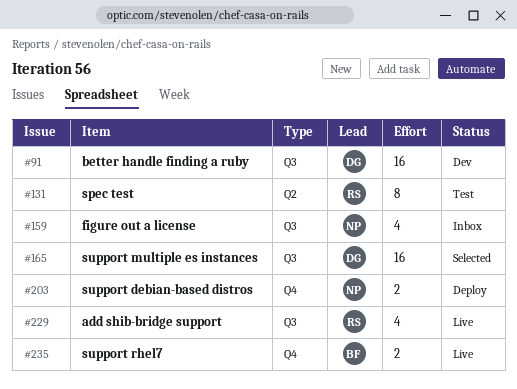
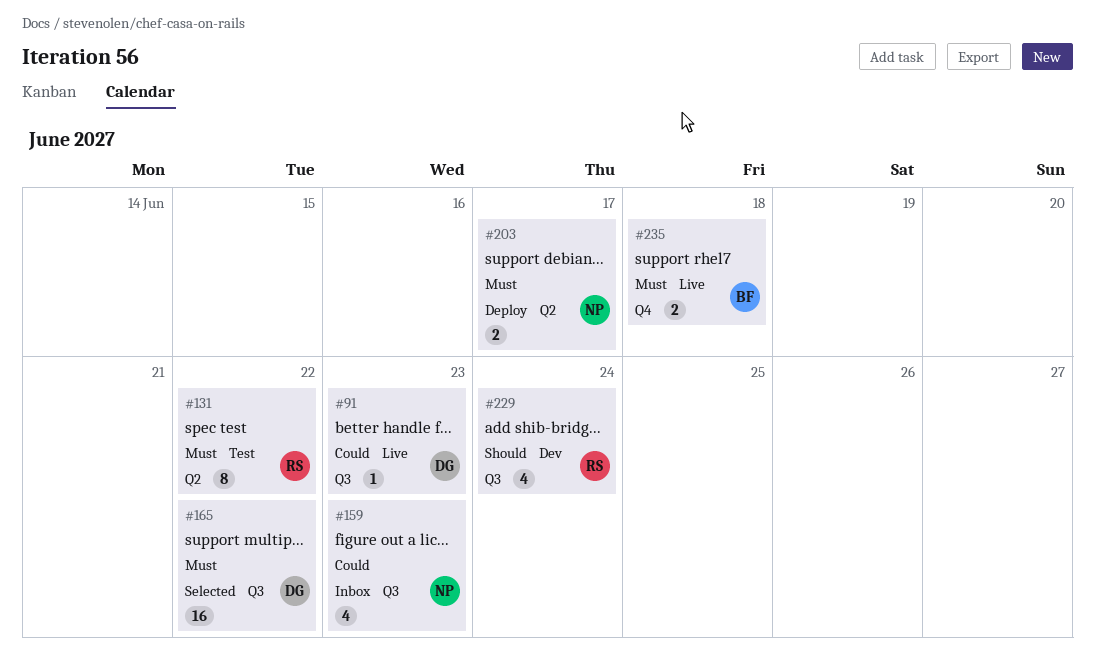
#91, status: Dev -> Live
#91, estimate: 16 -> 1
#203, label: Q4 -> Q2
#229, status: Live -> Dev

